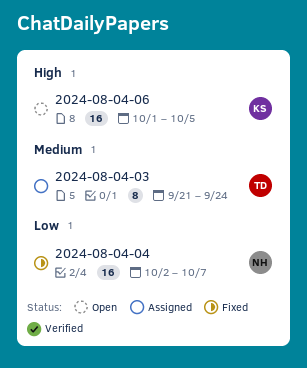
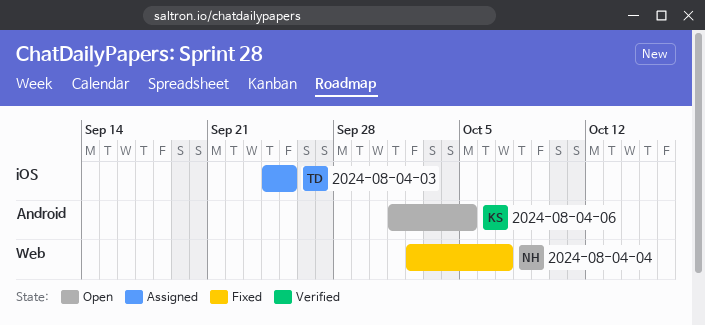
2024-08-04-03, start: Sep 21 -> Sep 24
2024-08-04-03, due: Sep 24 -> Sep 25

